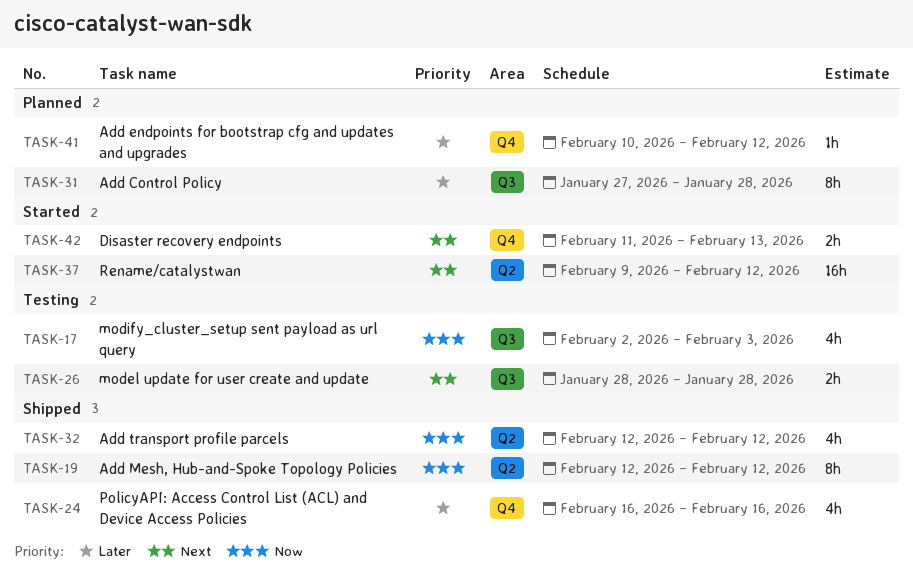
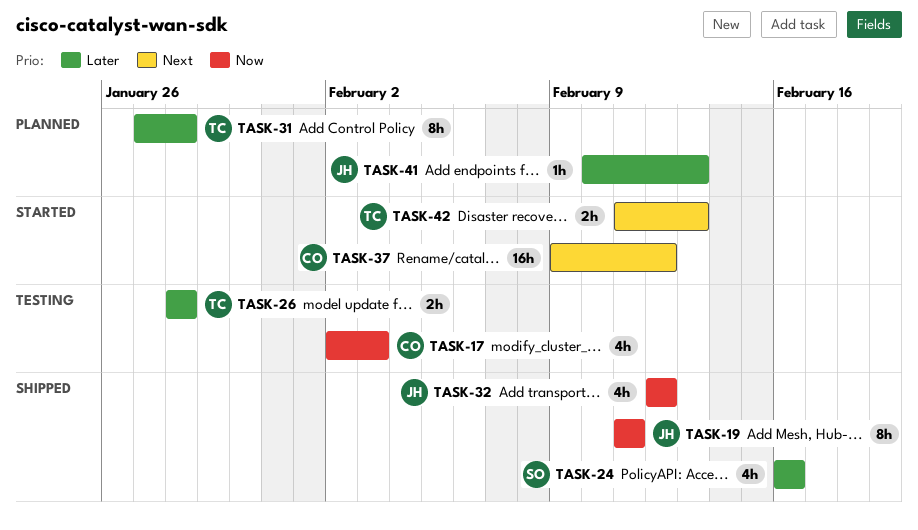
TASK-19, start: Feb 12 -> Feb 11
TASK-19, due: Feb 12 -> Feb 11
TASK-26, priority: Next -> Later
TASK-41, due: Feb 12 -> Feb 13

